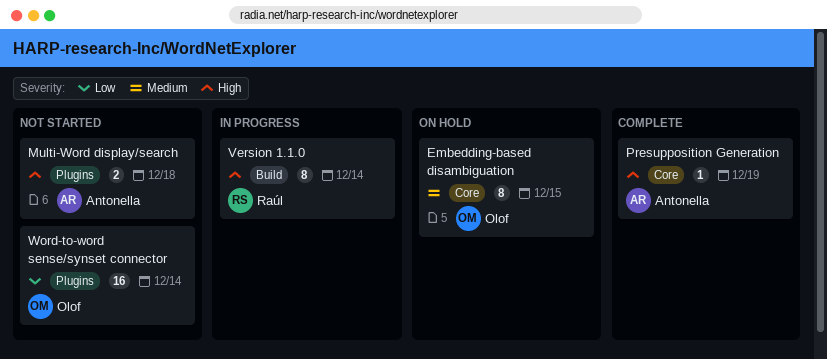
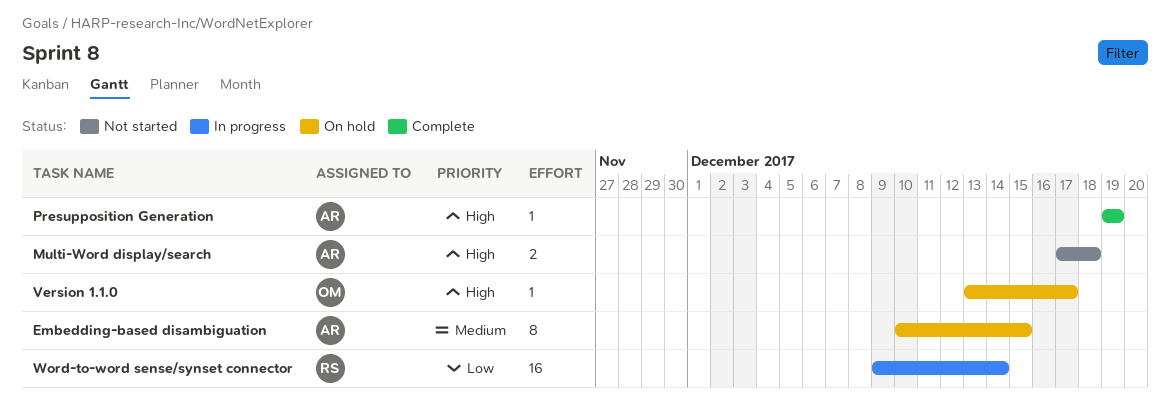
Embedding-based disambiguation, owner: Olof -> Antonella
Version 1.1.0, status: In progress -> On hold
Version 1.1.0, owner: Raúl -> Olof
Version 1.1.0, estimate: 8 -> 1
Version 1.1.0, due: Dec 14 -> Dec 17
Word-to-word sense/synset connector, status: Not started -> In progress
Word-to-word sense/synset connector, owner: Olof -> Raúl

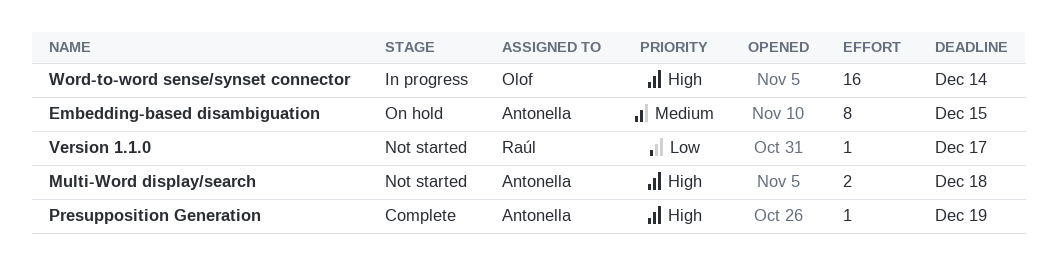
Version 1.1.0, status: On hold -> Not started
Version 1.1.0, owner: Olof -> Raúl
Version 1.1.0, priority: High -> Low
Word-to-word sense/synset connector, owner: Raúl -> Olof
Word-to-word sense/synset connector, priority: Low -> High

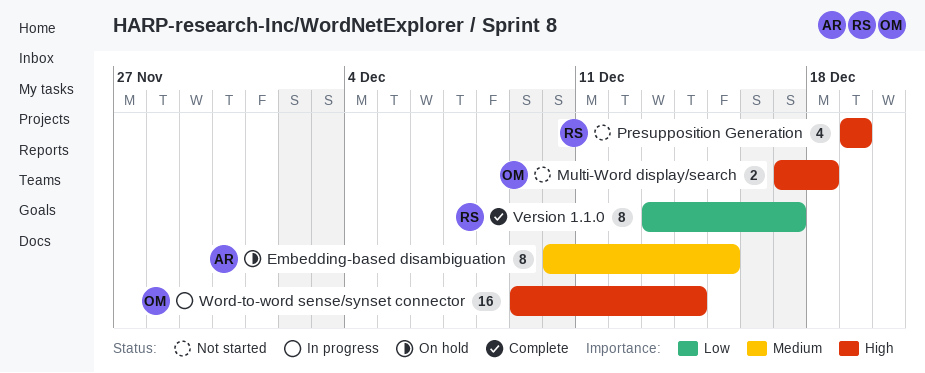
Multi-Word display/search, owner: Antonella -> Olof
Presupposition Generation, status: Complete -> Not started
Presupposition Generation, owner: Antonella -> Raúl
Presupposition Generation, estimate: 1 -> 4
Version 1.1.0, status: Not started -> Complete
Version 1.1.0, estimate: 1 -> 8

